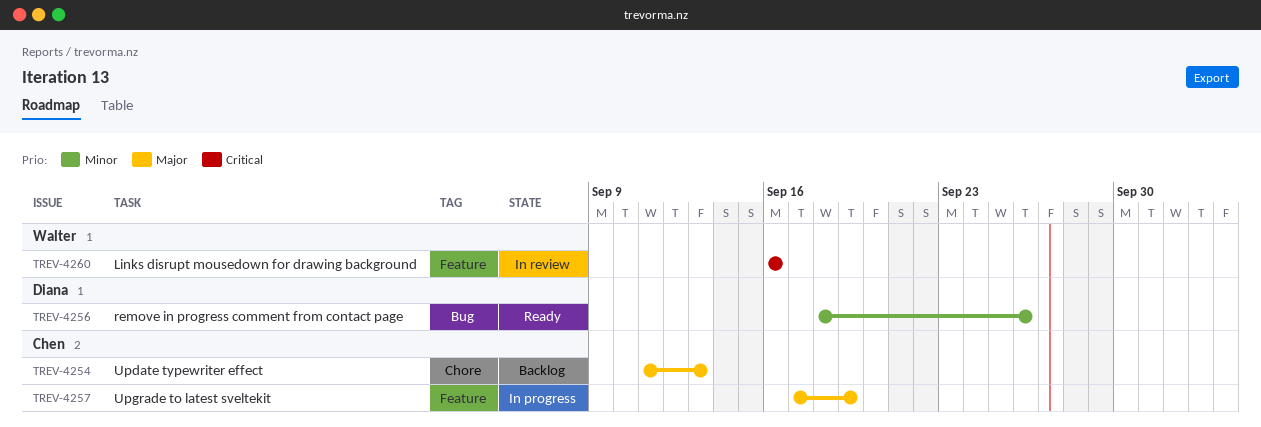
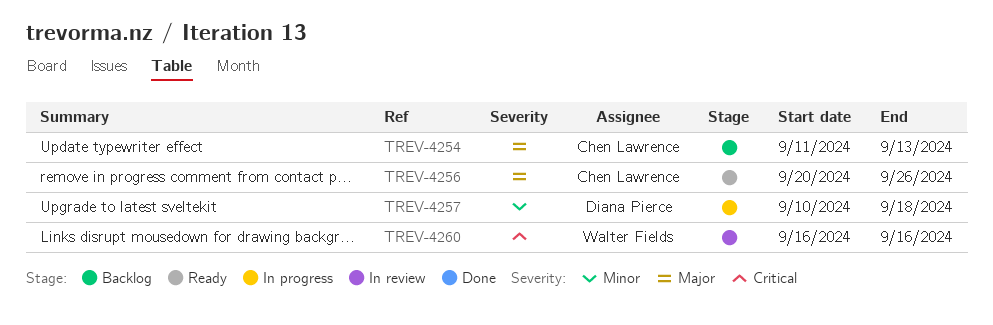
TREV-4256, owner: Diana Pierce -> Chen Lawrence
TREV-4256, priority: Minor -> Major
TREV-4256, start: Sep 18 -> Sep 20
TREV-4257, owner: Chen Lawrence -> Diana Pierce
TREV-4257, priority: Major -> Minor
TREV-4257, start: Sep 17 -> Sep 10
TREV-4257, due: Sep 19 -> Sep 18

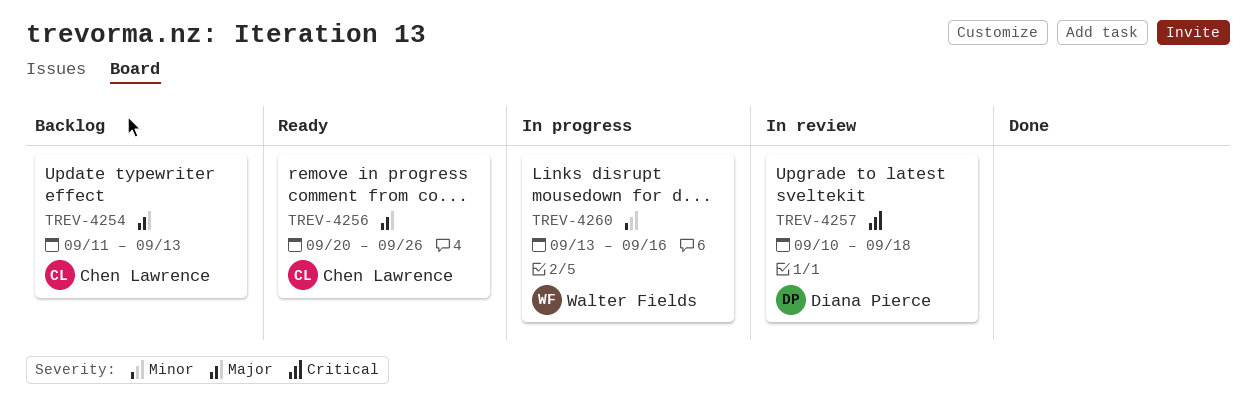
TREV-4257, status: In progress -> In review
TREV-4257, priority: Minor -> Critical
TREV-4260, status: In review -> In progress
TREV-4260, priority: Critical -> Minor
TREV-4260, start: Sep 16 -> Sep 13

